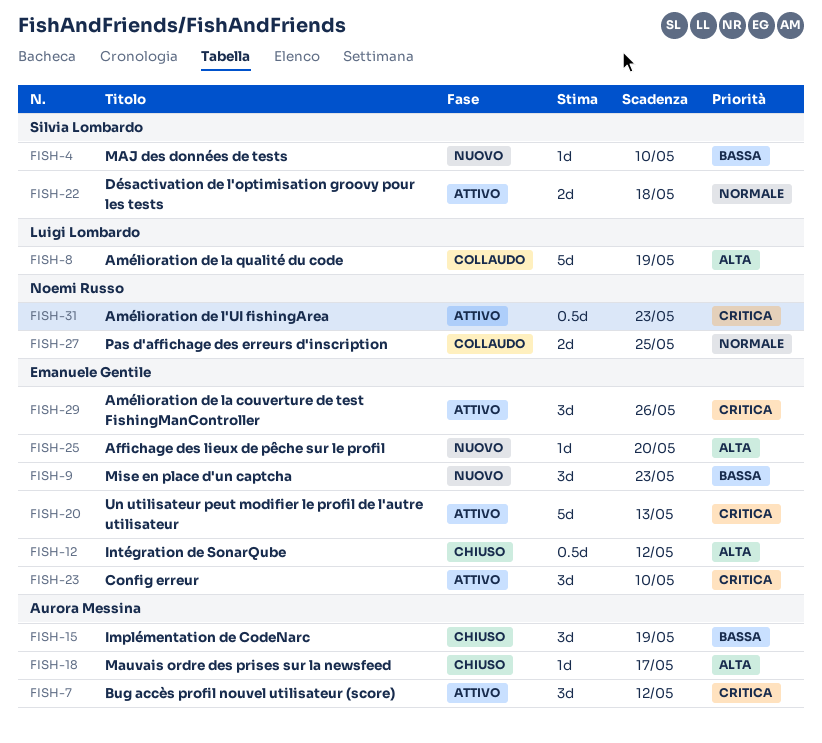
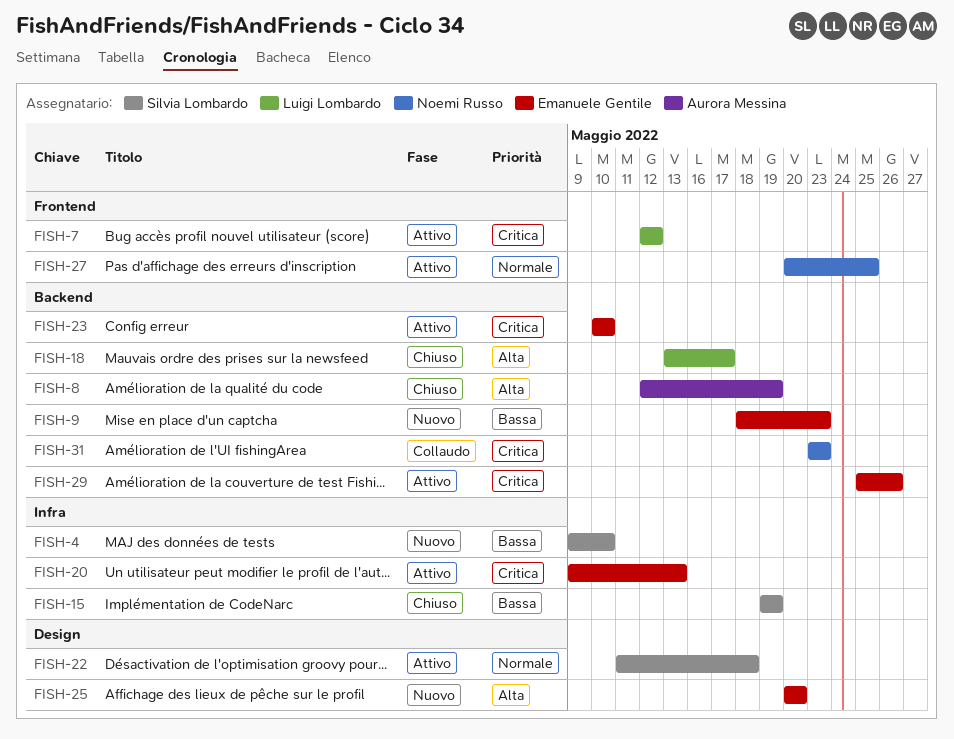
FISH-7, owner: Aurora Messina -> Luigi Lombardo
FISH-8, status: Collaudo -> Chiuso
FISH-8, owner: Luigi Lombardo -> Aurora Messina
FISH-12: present -> none
FISH-15, owner: Aurora Messina -> Silvia Lombardo
FISH-18, owner: Aurora Messina -> Luigi Lombardo
FISH-27, status: Collaudo -> Attivo
FISH-31, status: Attivo -> Collaudo

